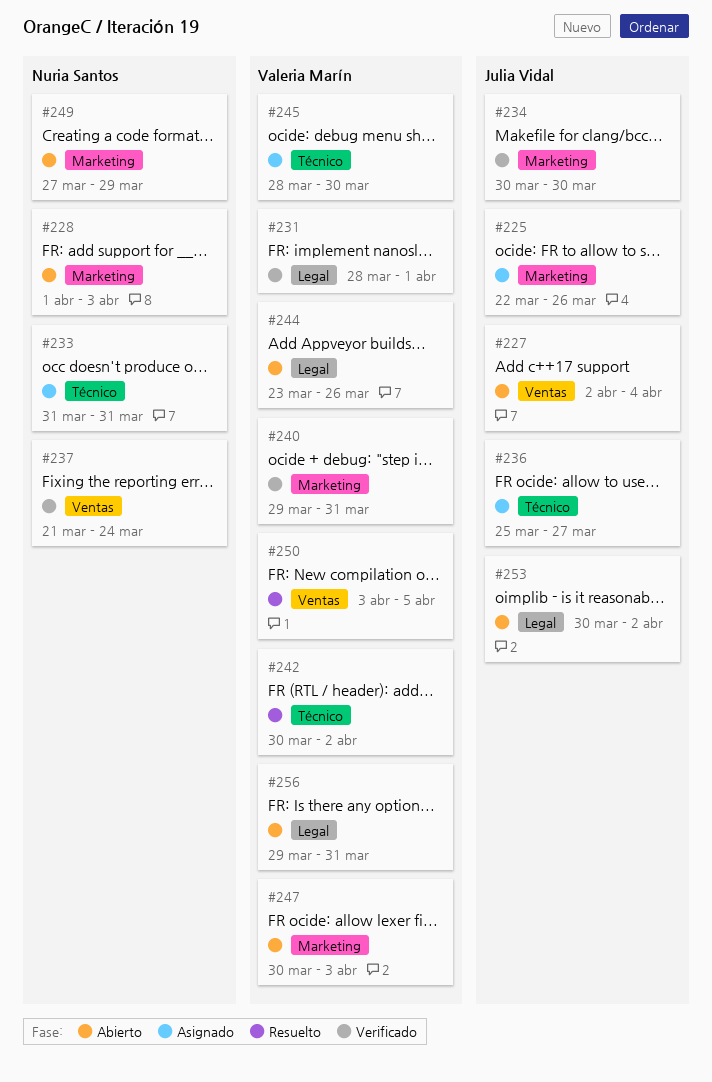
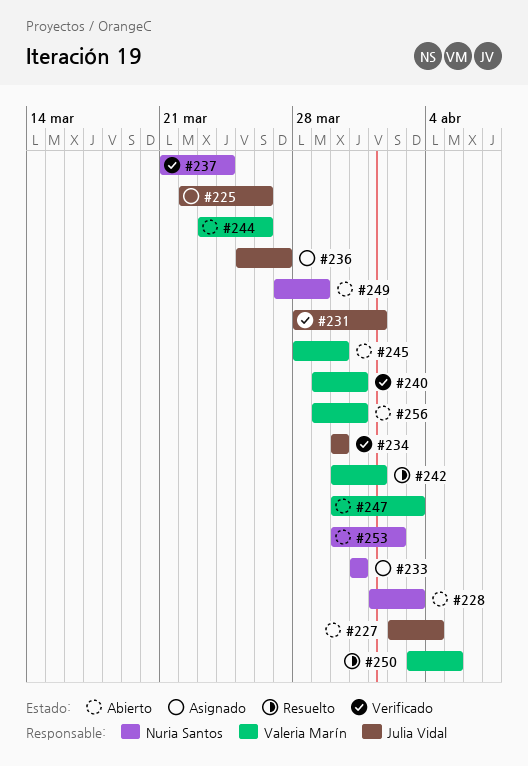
#231, owner: Valeria Marín -> Julia Vidal
#242, due: Apr 2 -> Apr 1
#245, status: Asignado -> Abierto
#253, owner: Julia Vidal -> Nuria Santos

